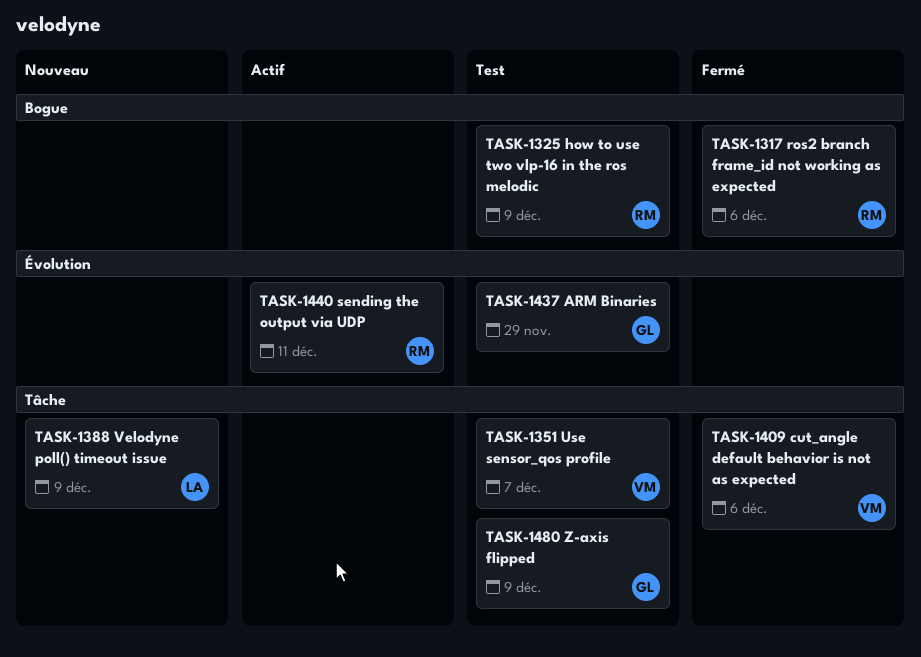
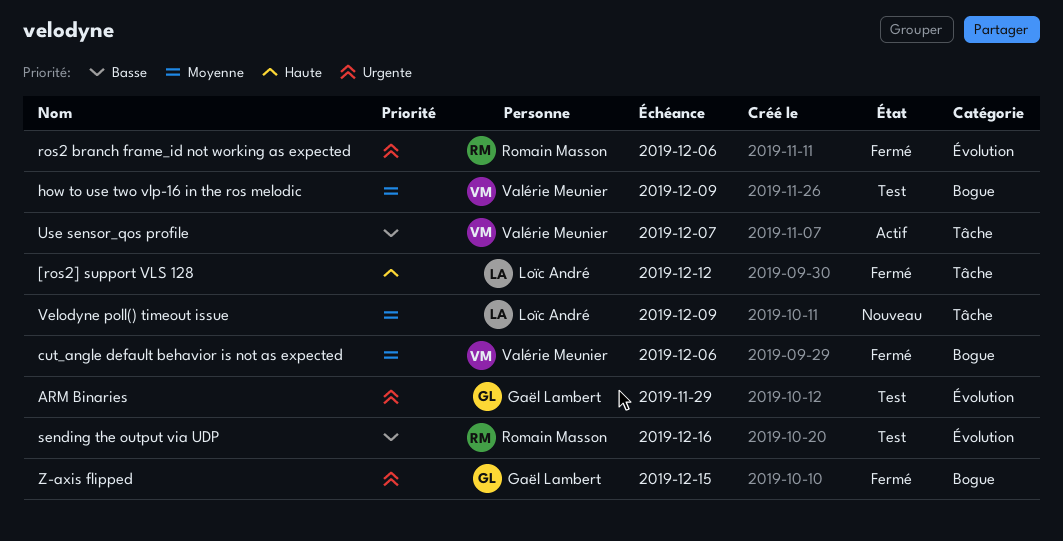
[ros2] support VLS 128: none -> present
cut_angle default behavior is not as expected, label: Tâche -> Bogue
how to use two vlp-16 in the ros melodic, owner: Romain Masson -> Valérie Meunier
ros2 branch frame_id not working as expected, label: Bogue -> Évolution
sending the output via UDP, status: Actif -> Test
sending the output via UDP, due: Dec 11 -> Dec 16
Use sensor_qos profile, status: Test -> Actif
Z-axis flipped, status: Test -> Fermé
Z-axis flipped, label: Tâche -> Bogue
Z-axis flipped, due: Dec 9 -> Dec 15

